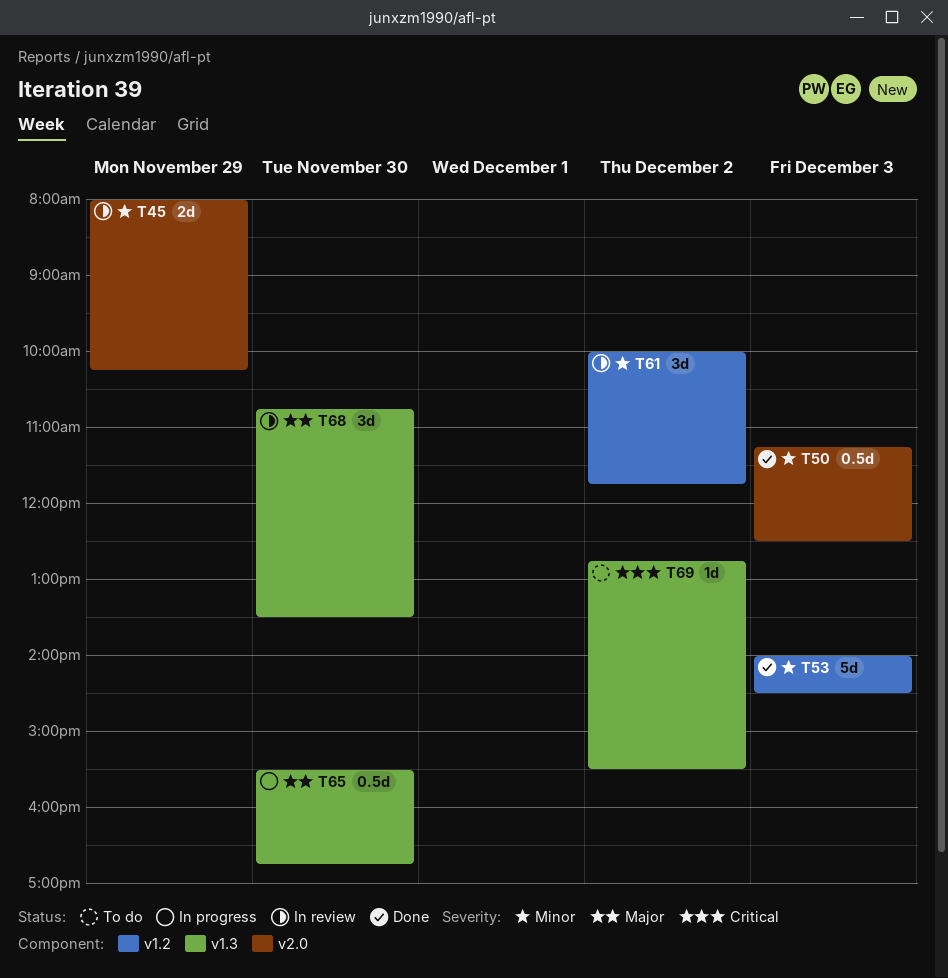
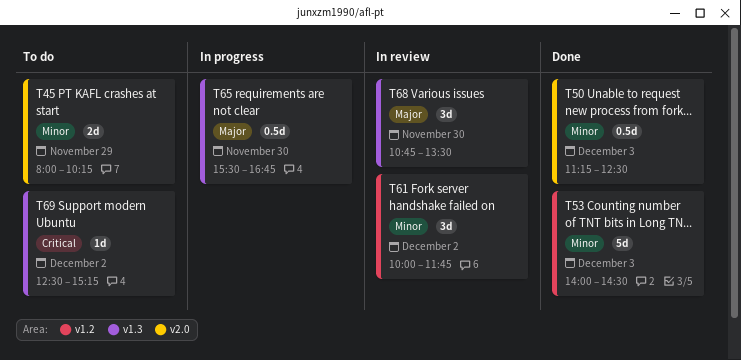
T45, status: In review -> To do
T69, begins: 12:45 -> 12:30
T69, ends: 15:30 -> 15:15

